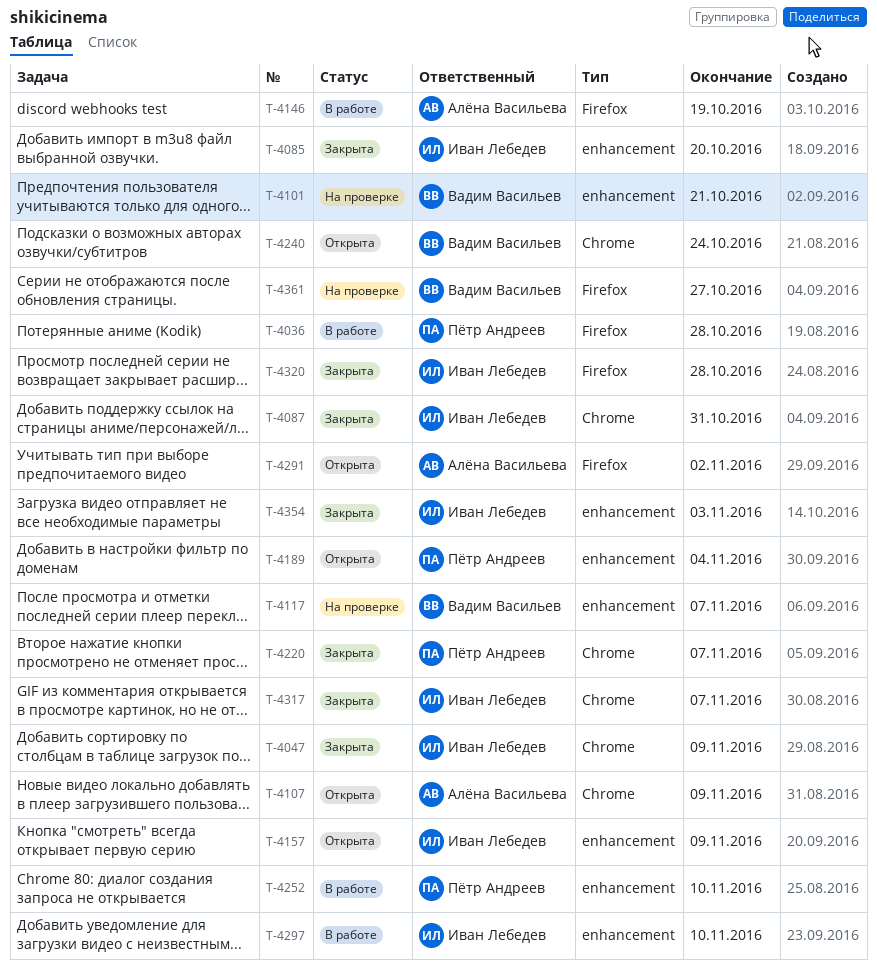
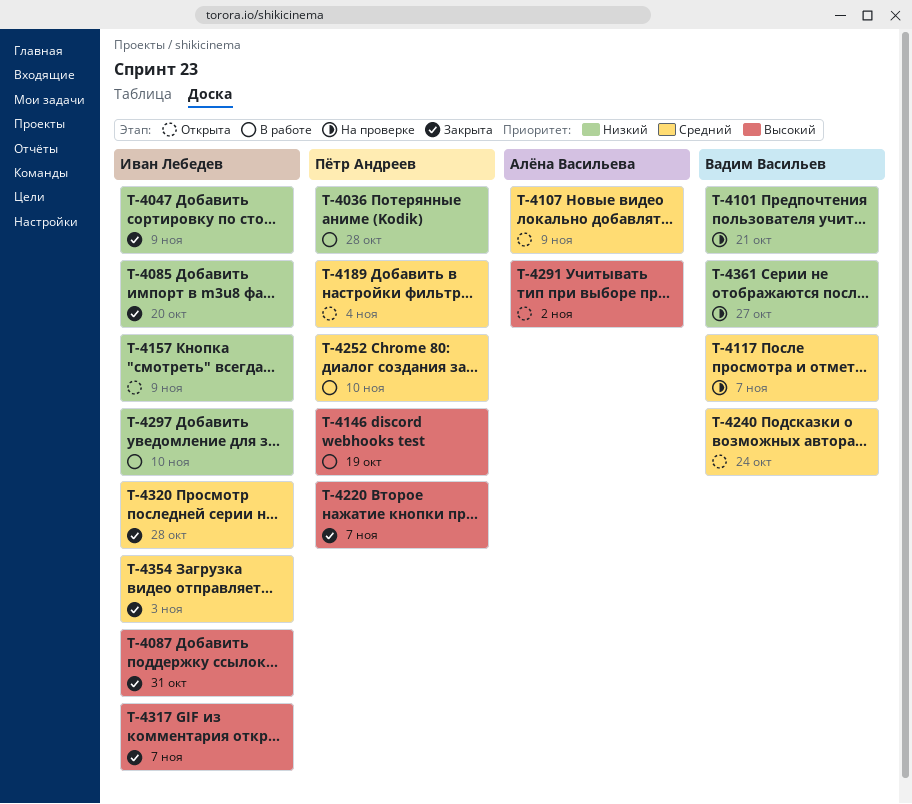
T-4146, owner: Алёна Васильева -> Пётр Андреев

